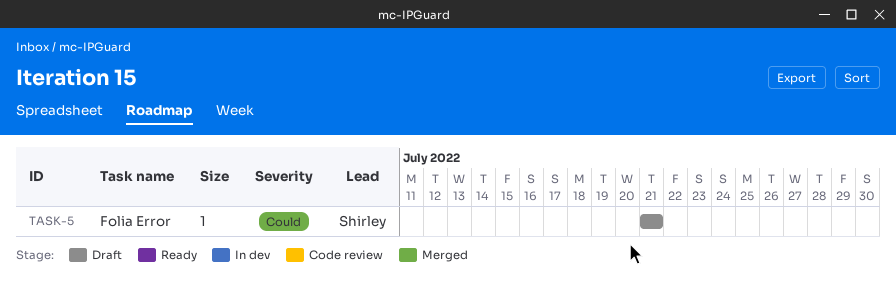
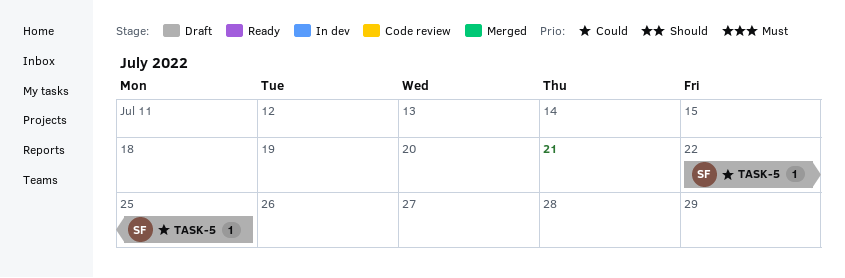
TASK-5, start: Jul 21 -> Jul 22
TASK-5, due: Jul 21 -> Jul 25

